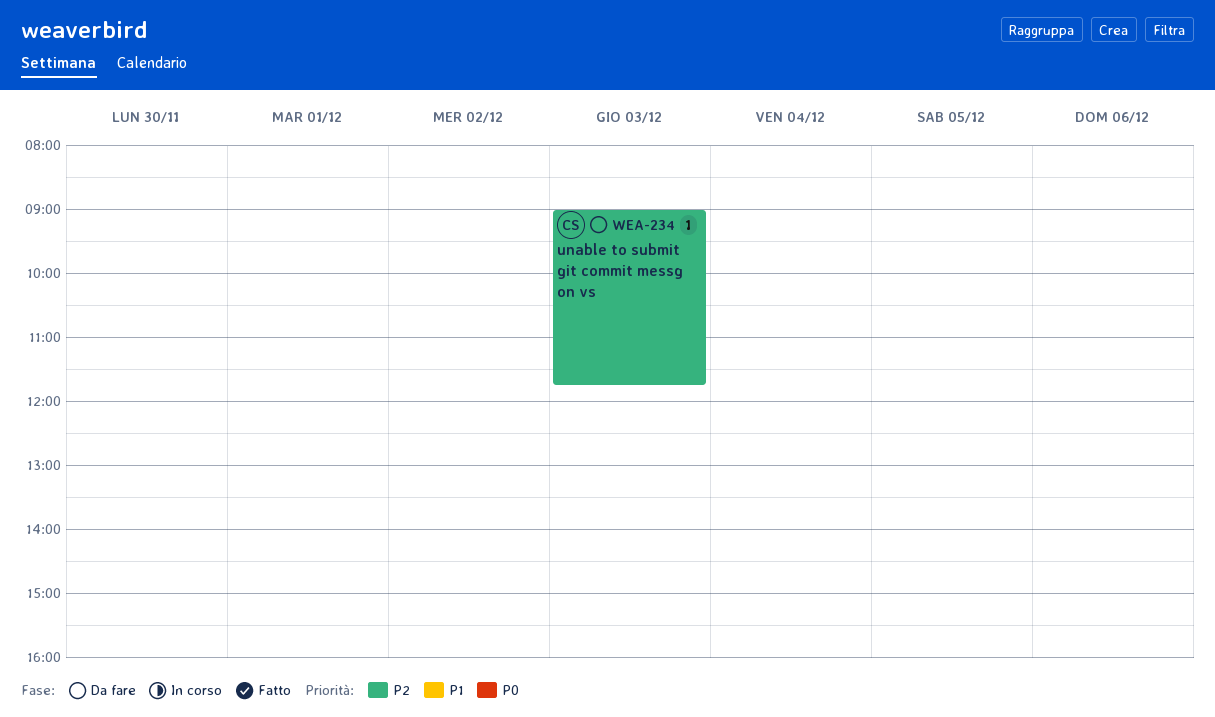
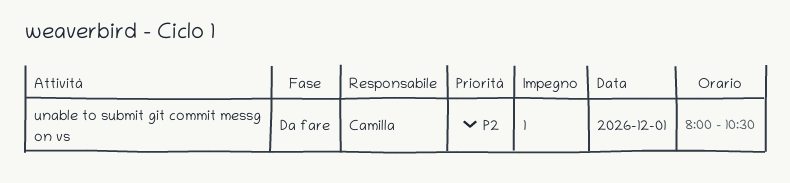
unable to submit git commit messg on vs, day: Dec 3 -> Dec 1
unable to submit git commit messg on vs, begins: 09:00 -> 08:00
unable to submit git commit messg on vs, ends: 11:45 -> 10:30

